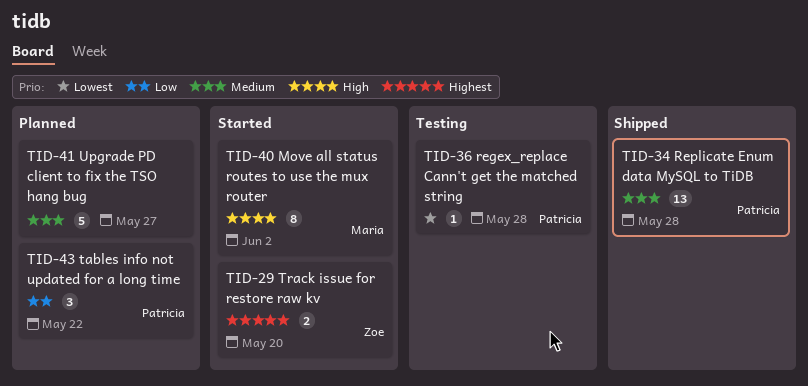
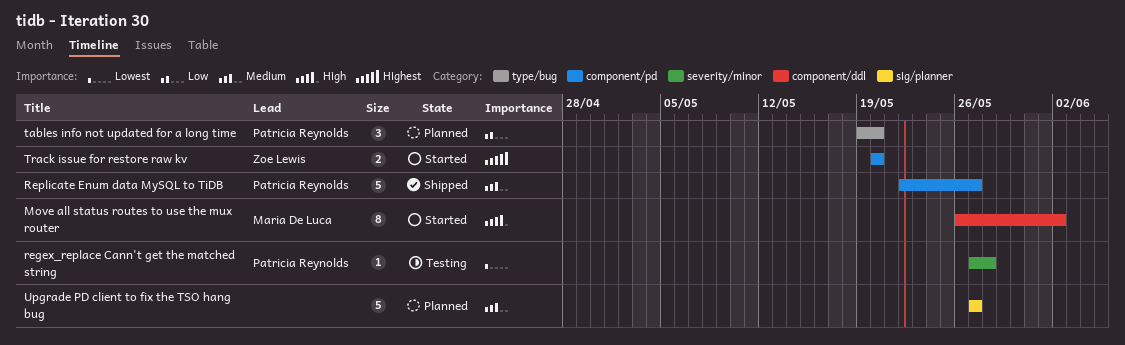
Replicate Enum data MySQL to TiDB, estimate: 13 -> 5
Replicate Enum data MySQL to TiDB, due: May 28 -> May 27
tables info not updated for a long time, due: May 22 -> May 20

